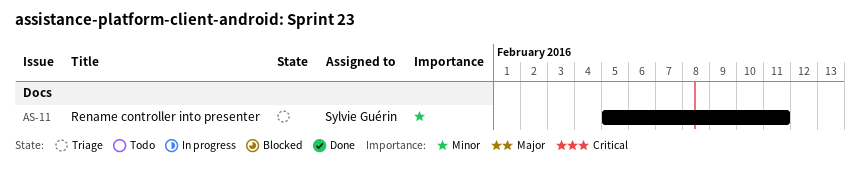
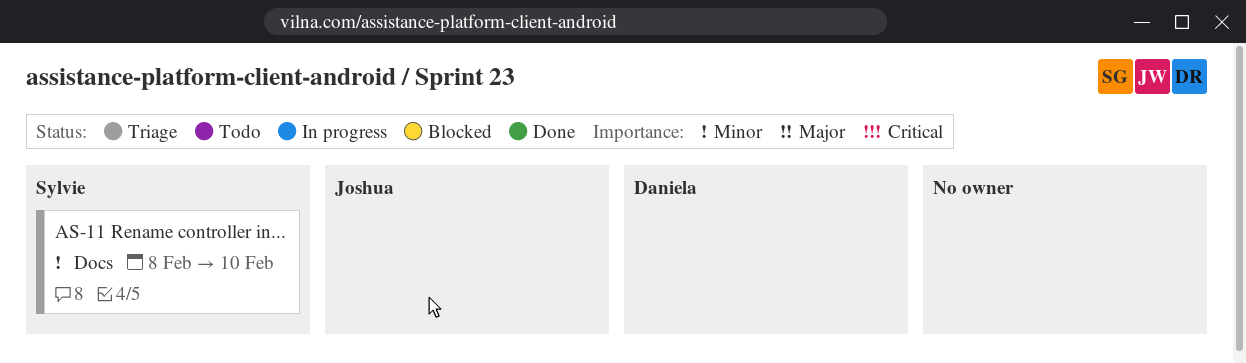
AS-11, start: Feb 5 -> Feb 8
AS-11, due: Feb 11 -> Feb 10

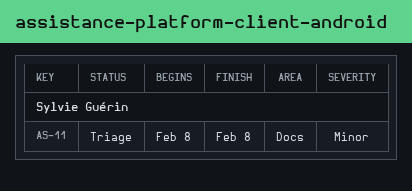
AS-11, due: Feb 10 -> Feb 8

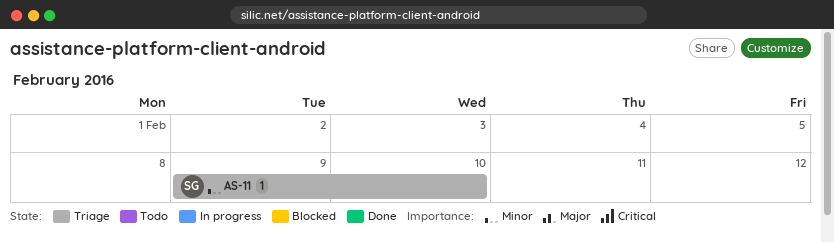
AS-11, start: Feb 8 -> Feb 9
AS-11, due: Feb 8 -> Feb 10

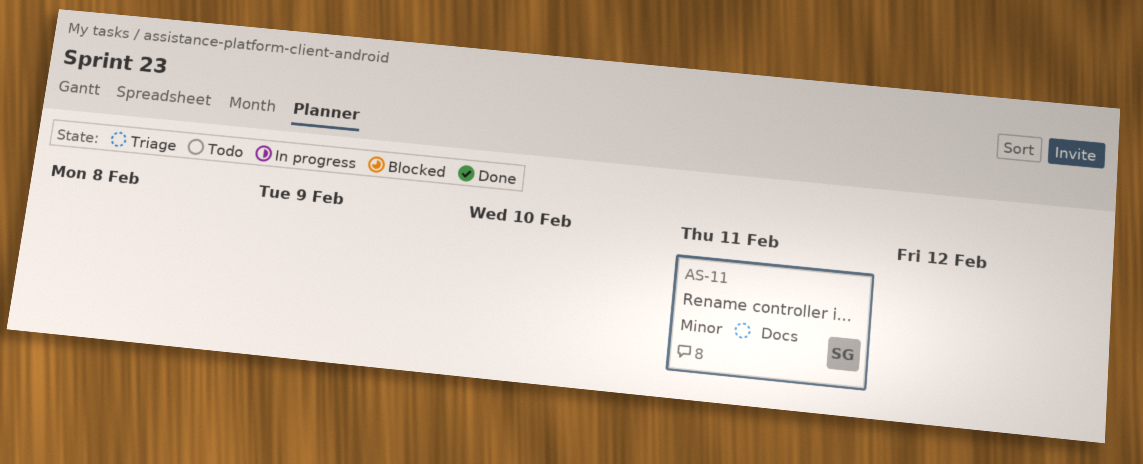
AS-11, due: Feb 10 -> Feb 11

